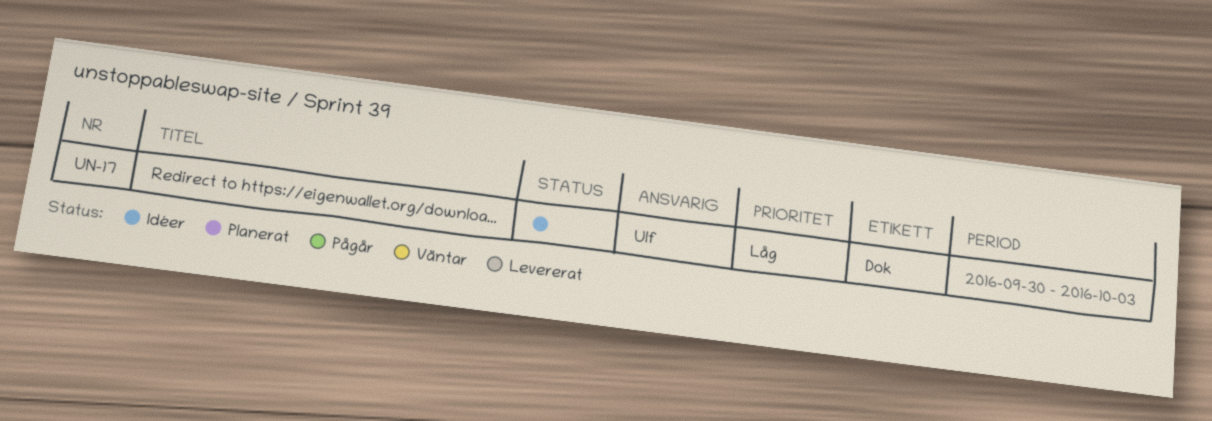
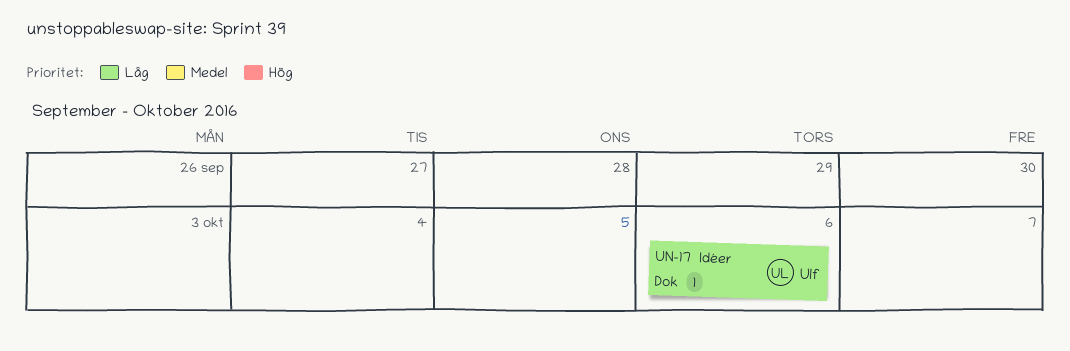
UN-17, due: Oct 3 -> Oct 6

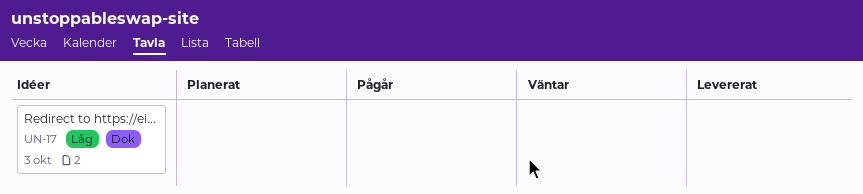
UN-17, due: Oct 6 -> Oct 3

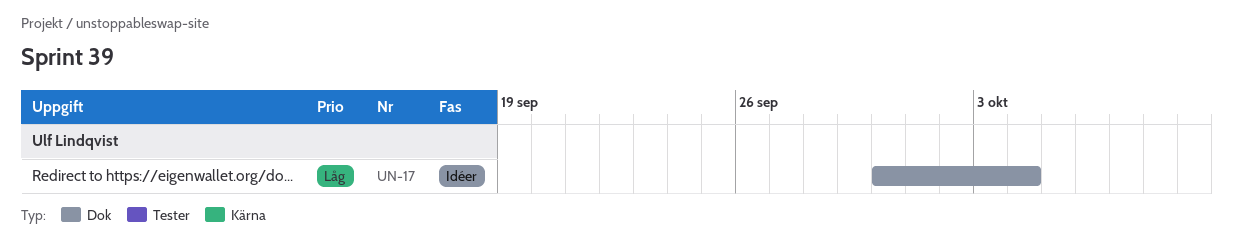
UN-17, due: Oct 3 -> Oct 4

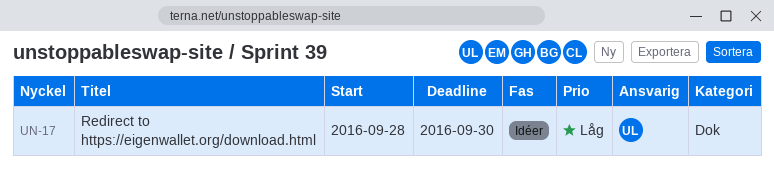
UN-17, start: Sep 30 -> Sep 28
UN-17, due: Oct 4 -> Sep 30

